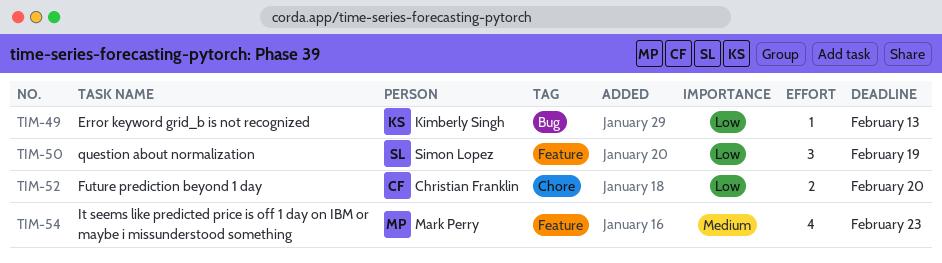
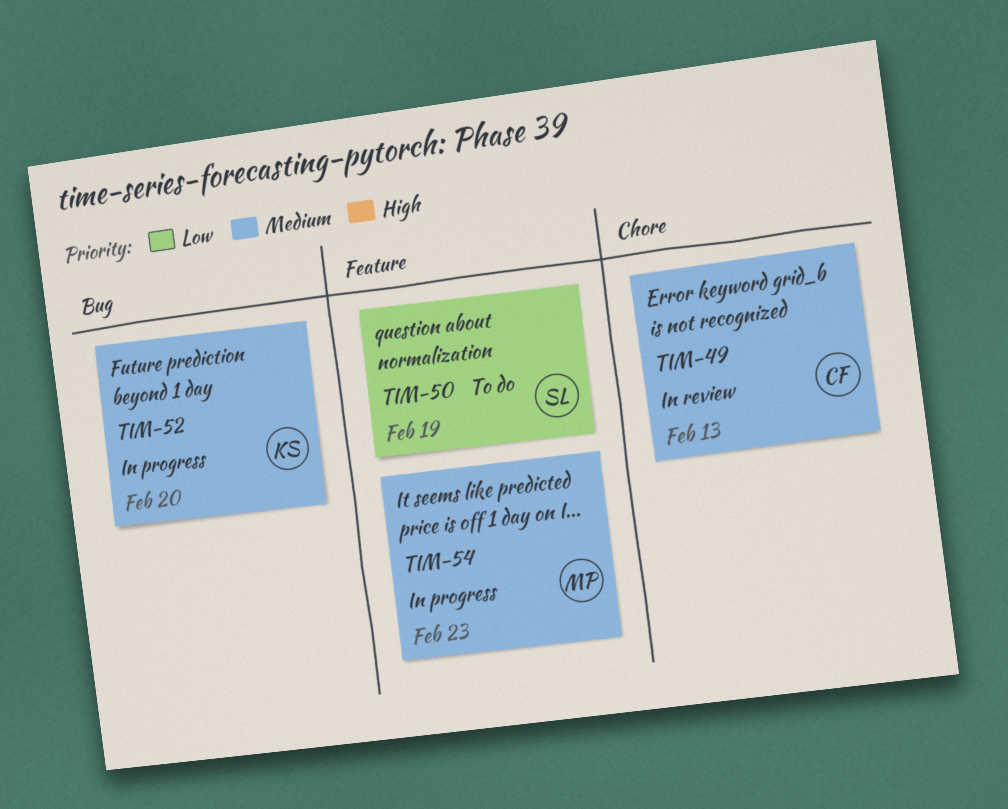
TIM-49, owner: Kimberly Singh -> Christian Franklin
TIM-49, priority: Low -> Medium
TIM-49, label: Bug -> Chore
TIM-52, owner: Christian Franklin -> Kimberly Singh
TIM-52, priority: Low -> Medium
TIM-52, label: Chore -> Bug

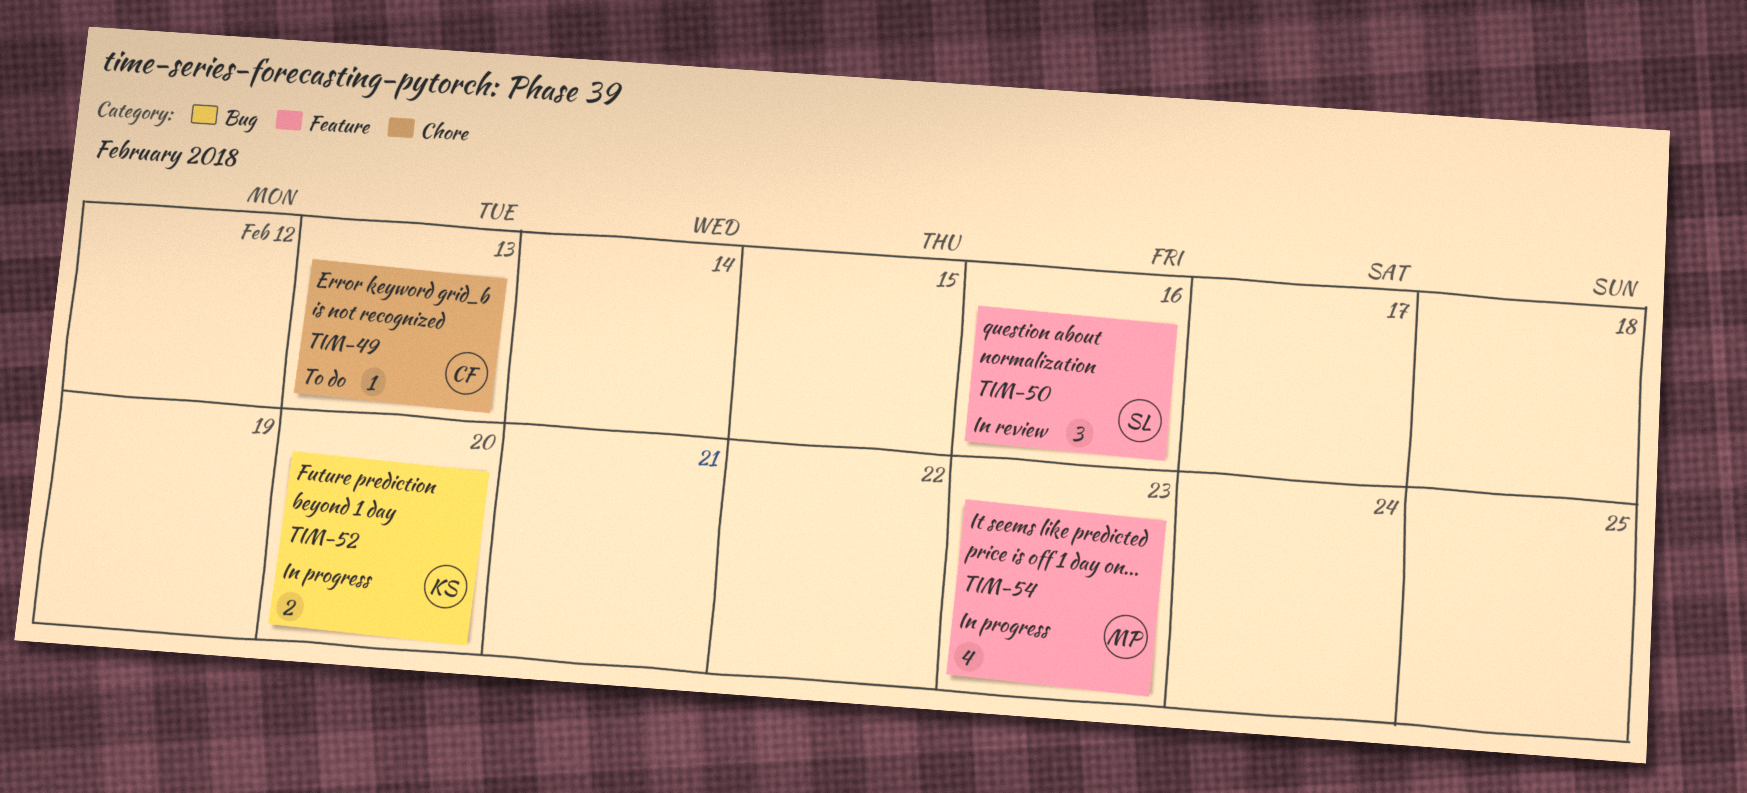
TIM-49, status: In review -> To do
TIM-50, status: To do -> In review
TIM-50, due: Feb 19 -> Feb 16

